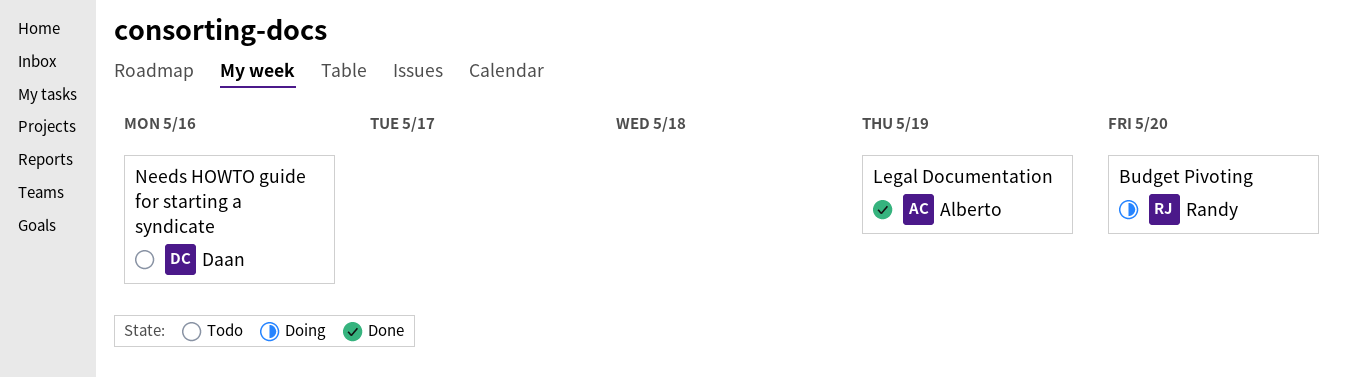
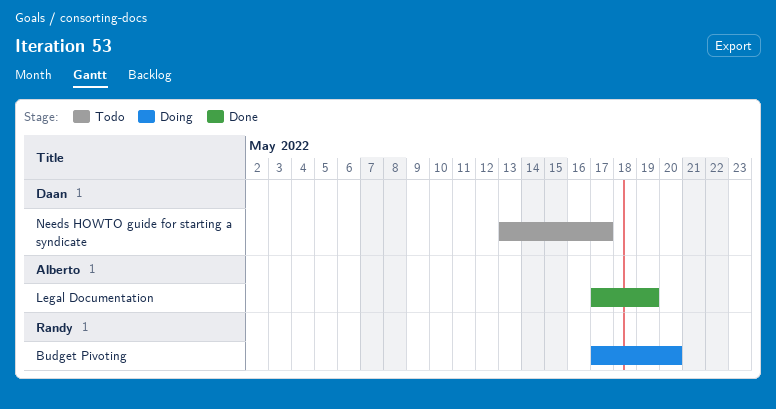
Needs HOWTO guide for starting a syndicate, due: May 16 -> May 17

